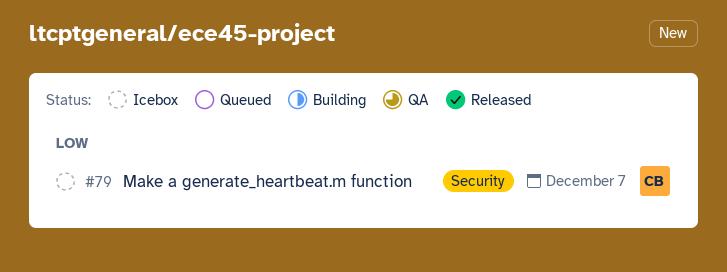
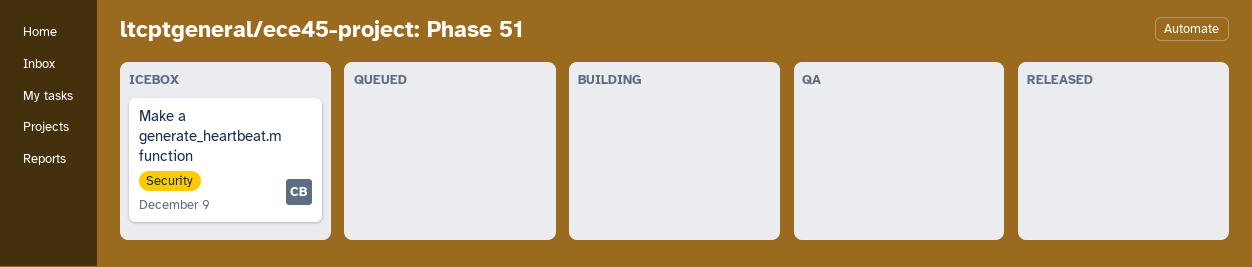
Make a generate_heartbeat.m function, due: Dec 7 -> Dec 9

